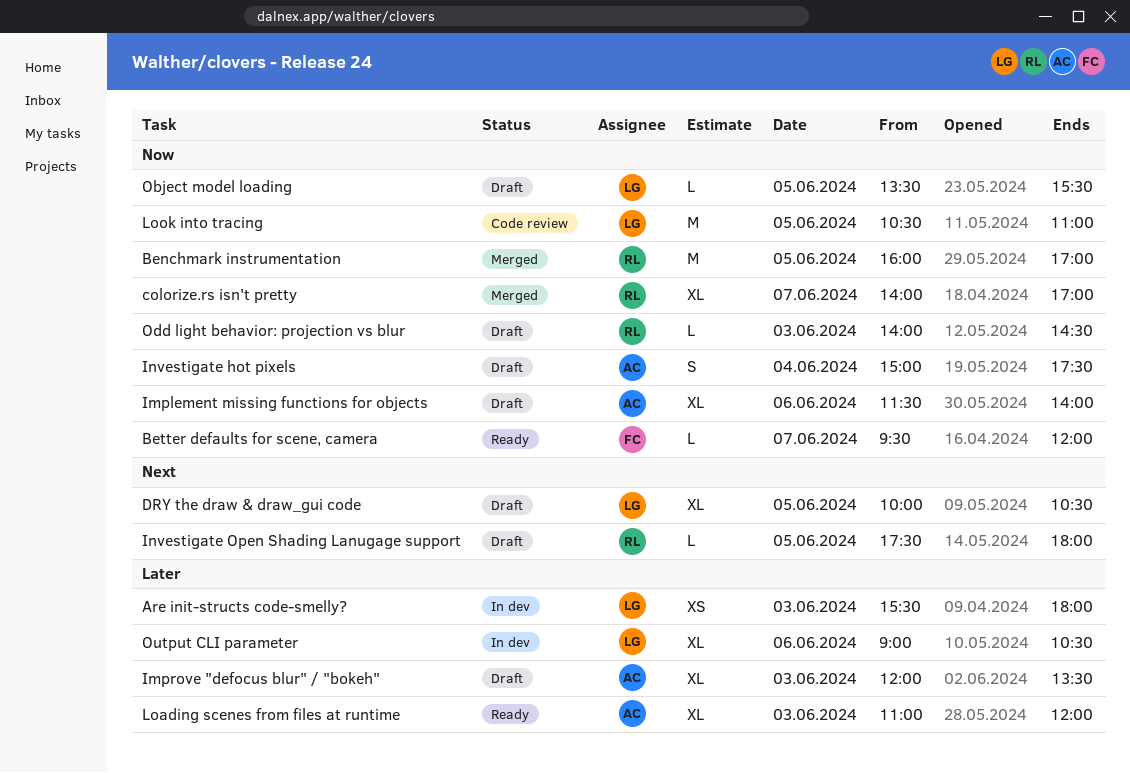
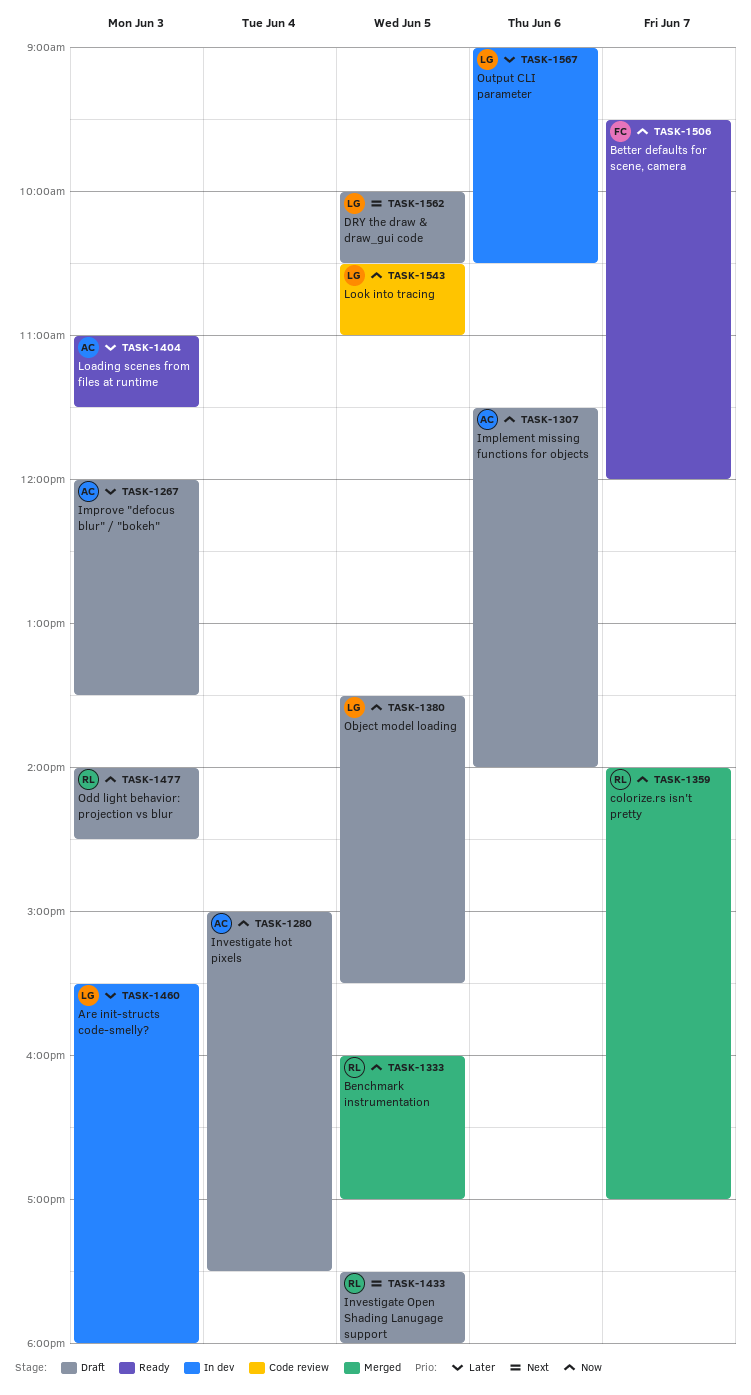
Loading scenes from files at runtime, ends: 12:00 -> 11:30

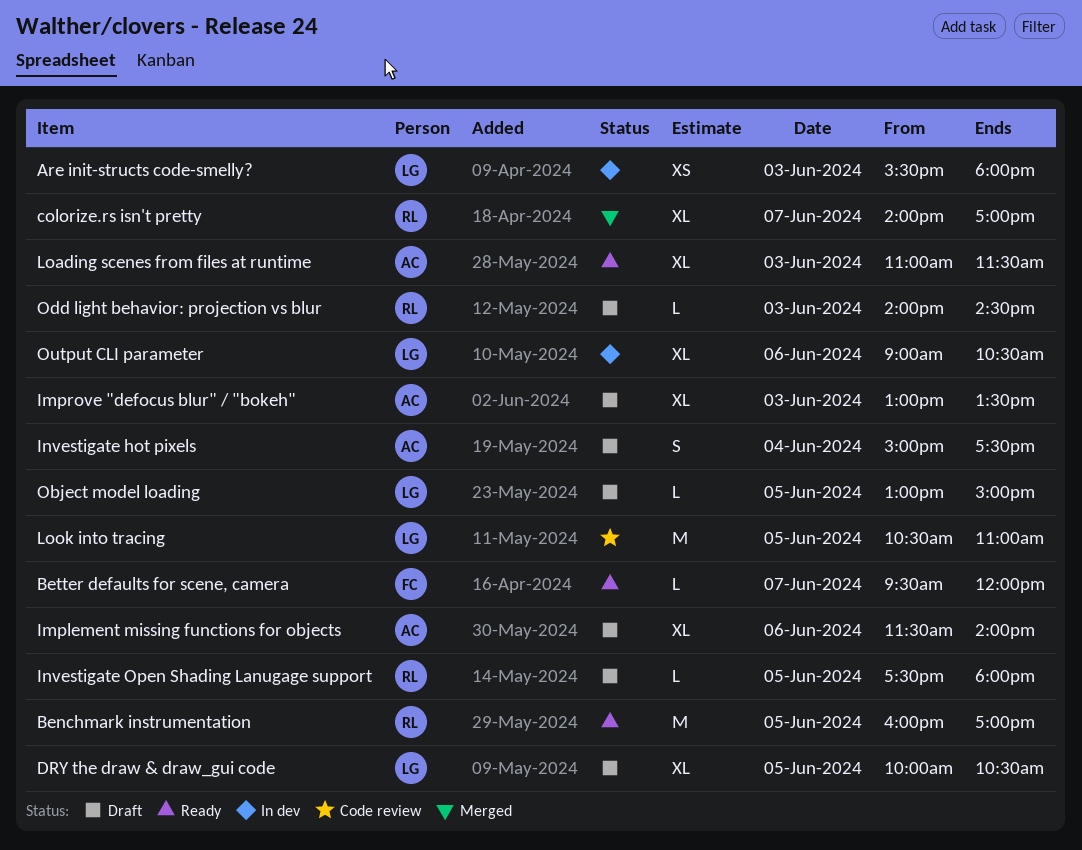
Benchmark instrumentation, status: Merged -> Ready
Improve "defocus blur" / "bokeh", begins: 12:00 -> 13:00
Object model loading, begins: 13:30 -> 13:00
Object model loading, ends: 15:30 -> 15:00

